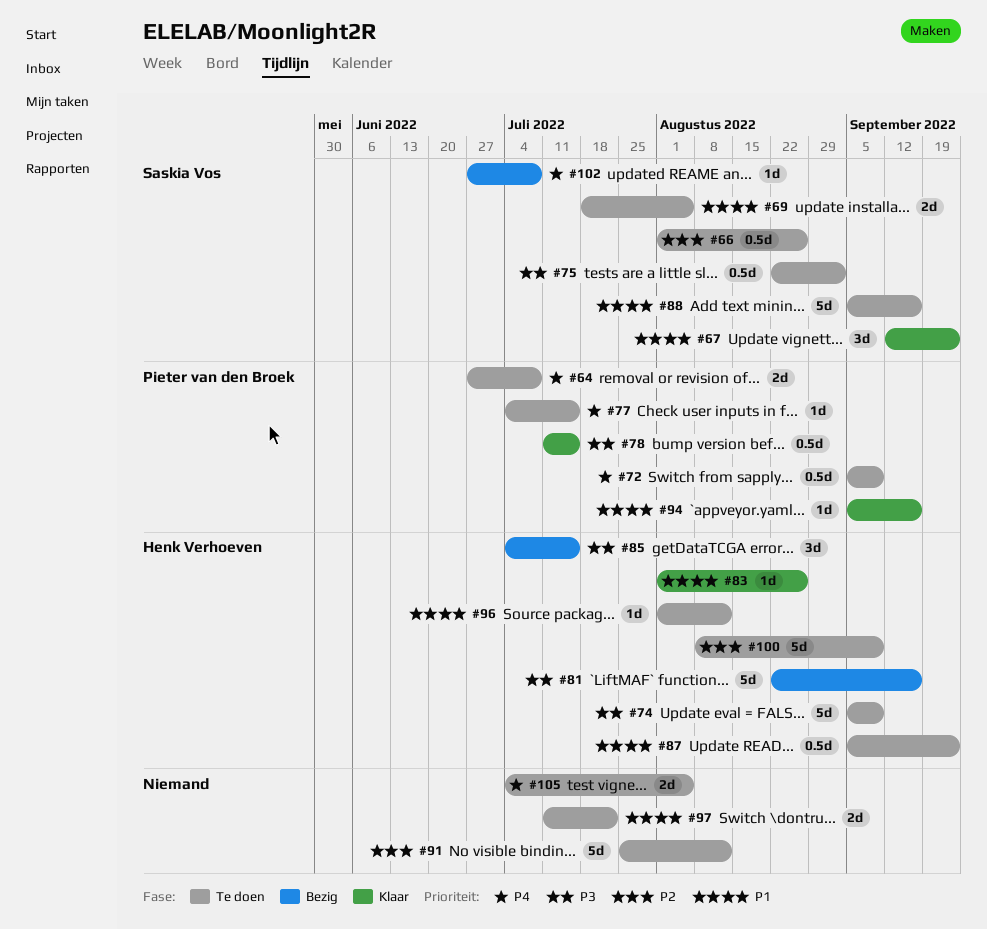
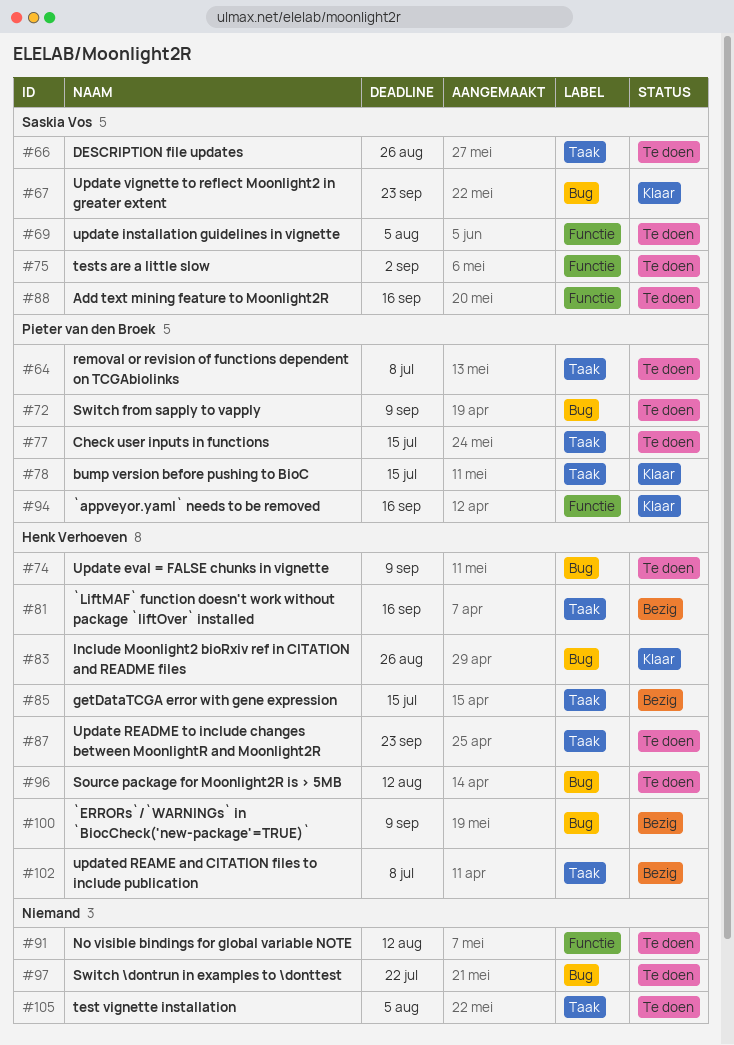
#100, status: Te doen -> Bezig
#102, owner: Saskia Vos -> Henk Verhoeven

